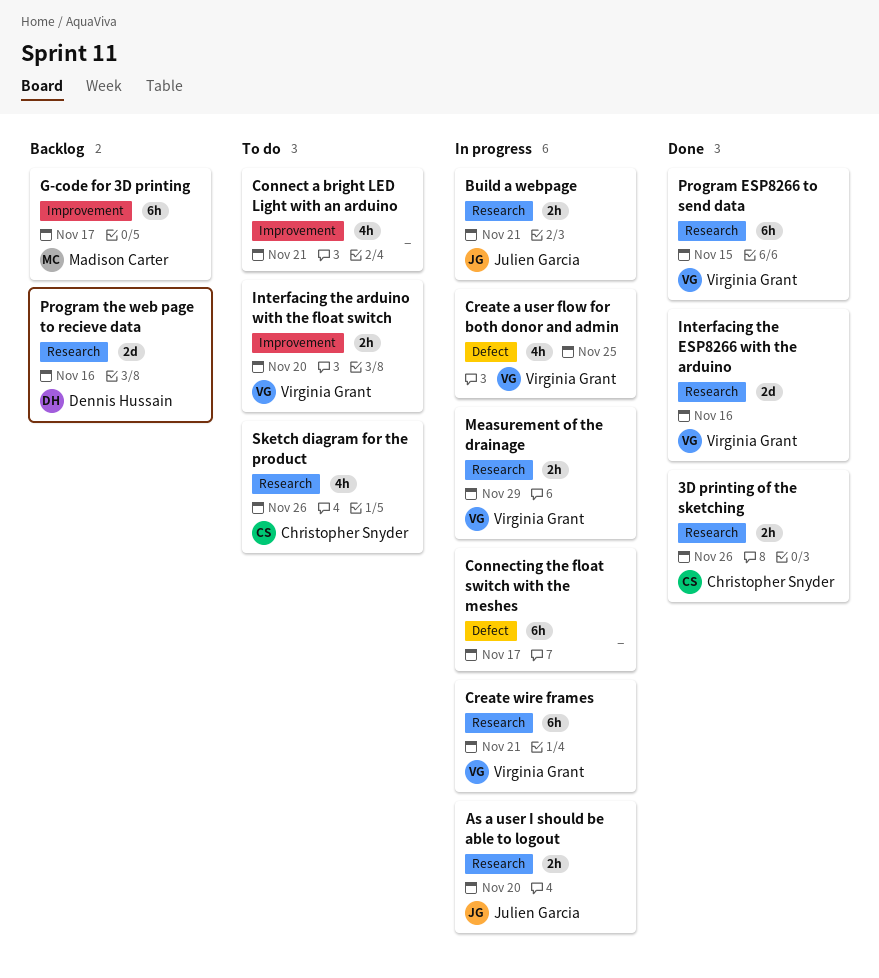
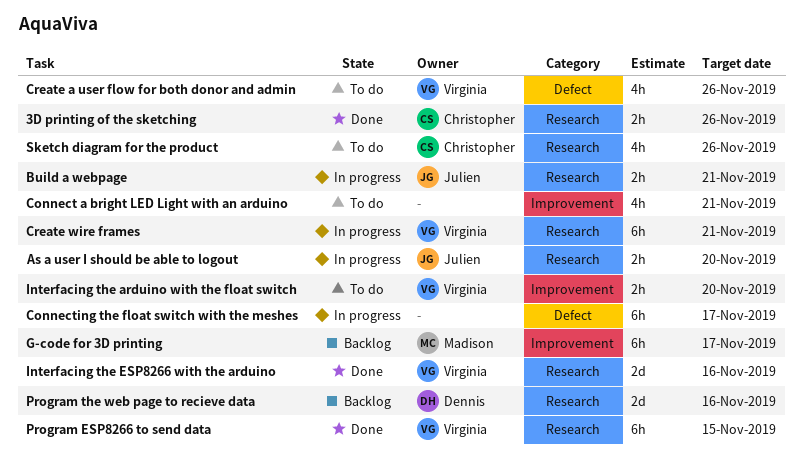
Create a user flow for both donor and admin, status: In progress -> To do
Create a user flow for both donor and admin, due: Nov 25 -> Nov 26
Measurement of the drainage: present -> none

